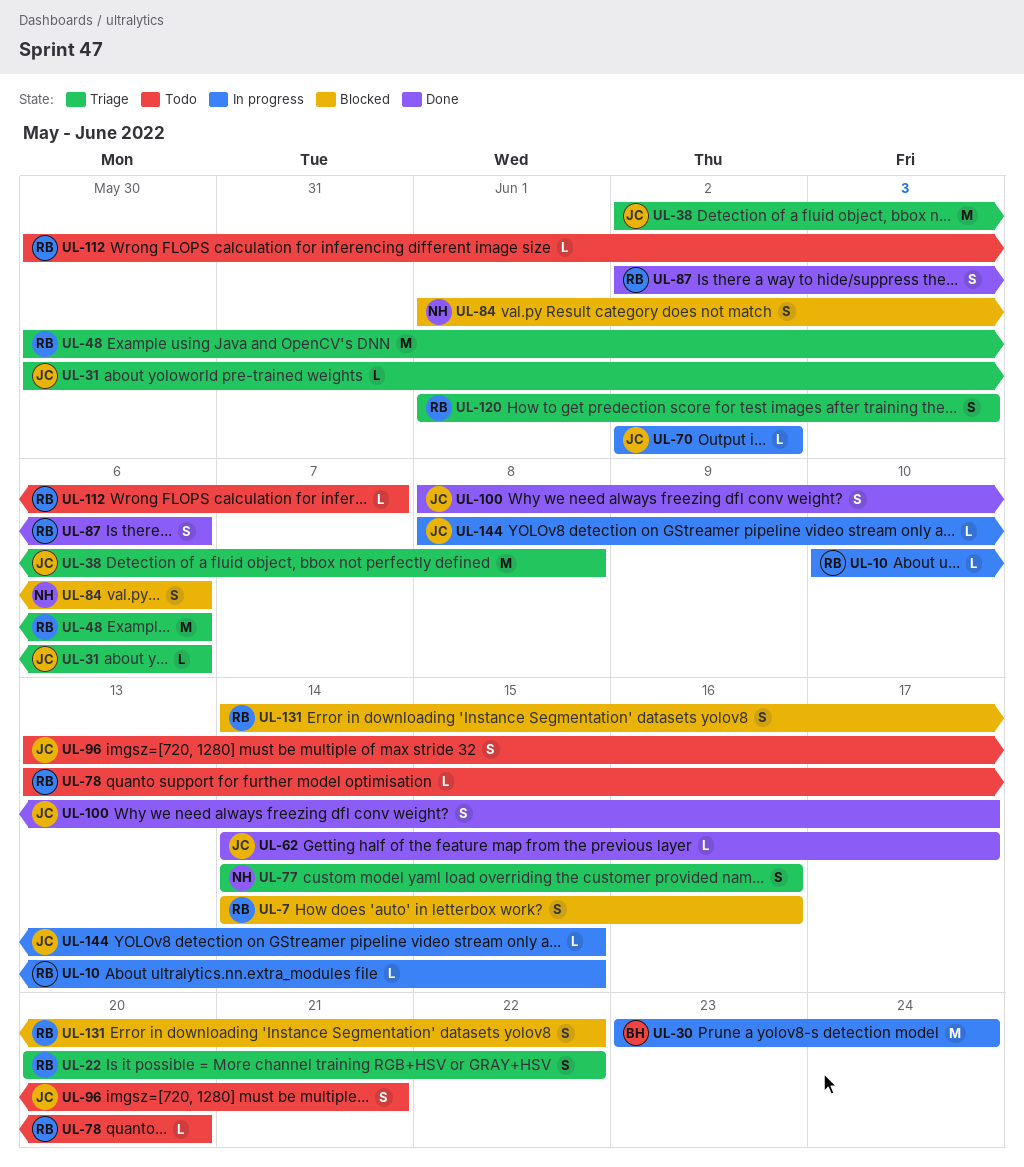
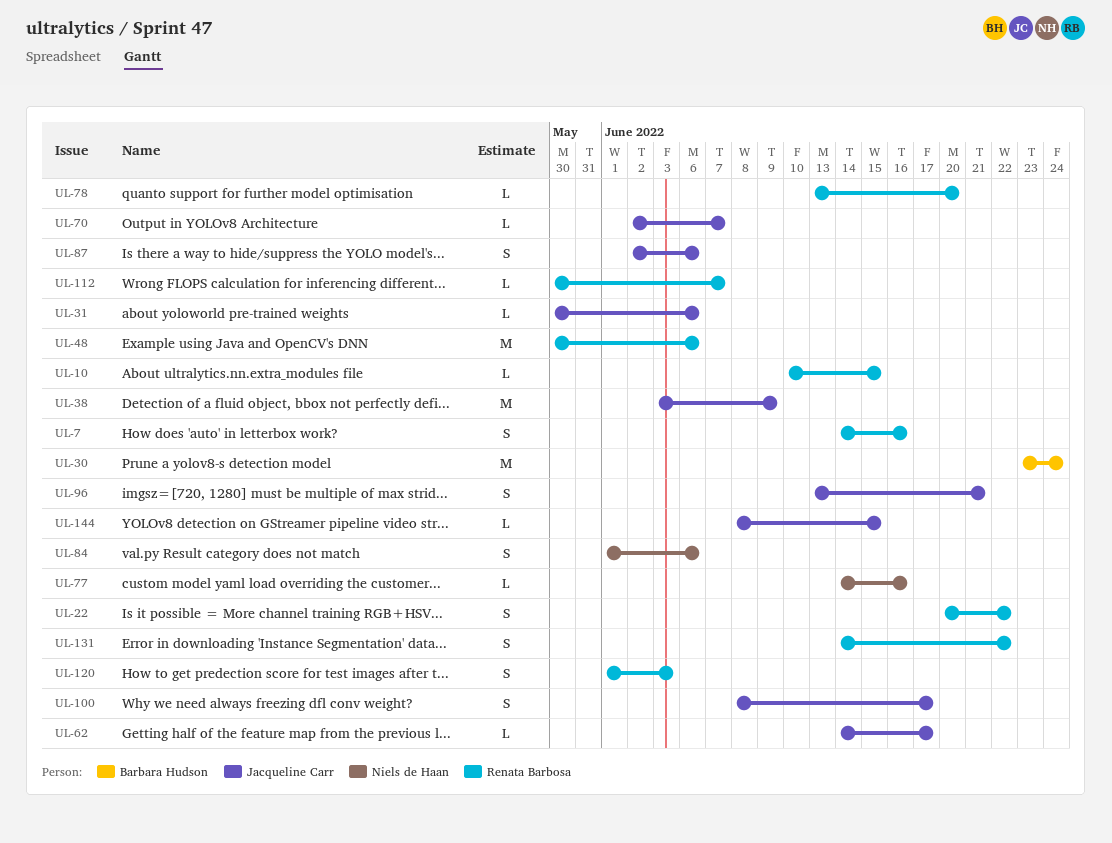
UL-38, start: Jun 2 -> Jun 3
UL-38, due: Jun 8 -> Jun 9
UL-70, due: Jun 2 -> Jun 7
UL-77, estimate: S -> L
UL-87, owner: Renata Barbosa -> Jacqueline Carr

